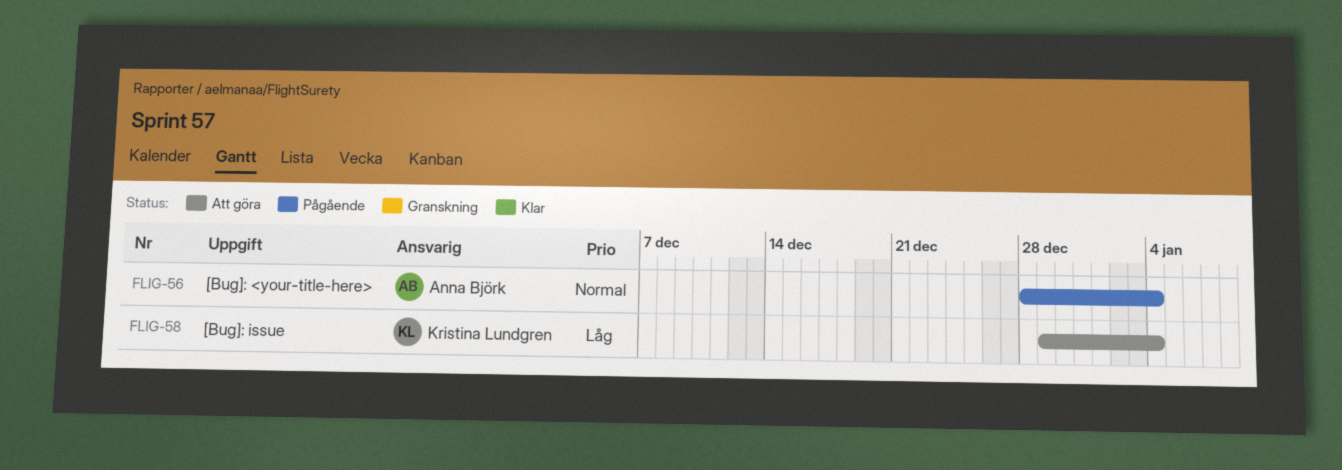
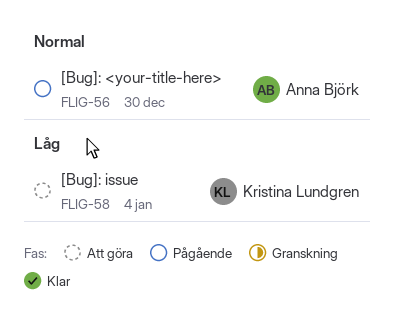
FLIG-56, due: Jan 4 -> Dec 30

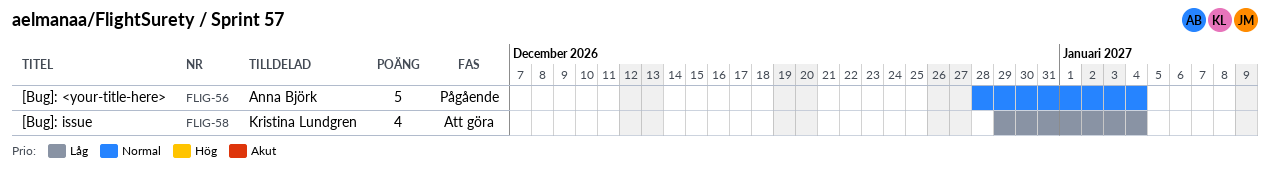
FLIG-56, due: Dec 30 -> Jan 4

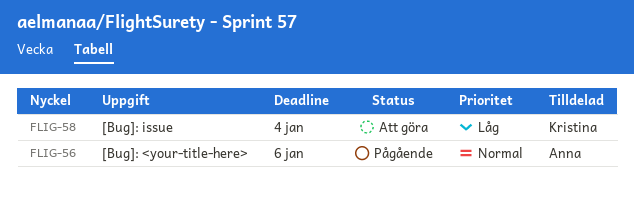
FLIG-56, due: Jan 4 -> Jan 6

